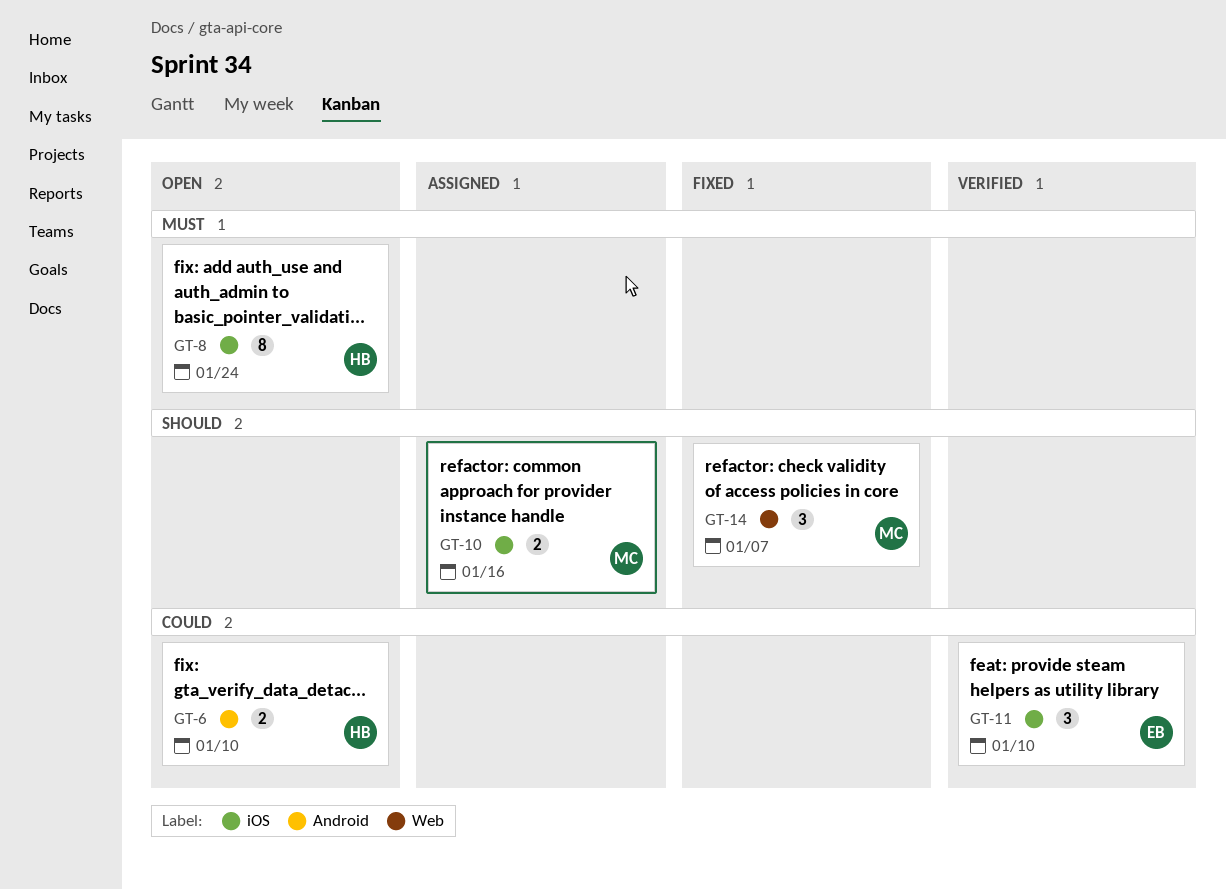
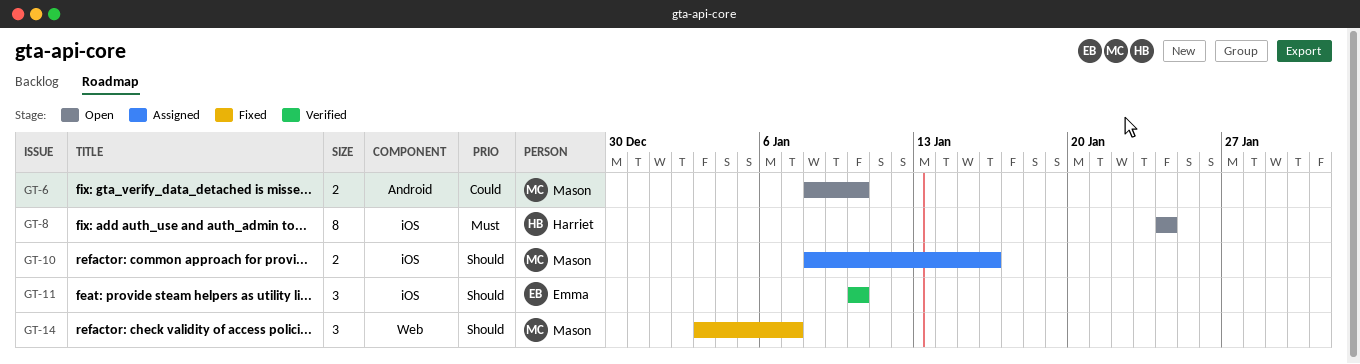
GT-6, owner: Harriet -> Mason
GT-11, priority: Could -> Should

